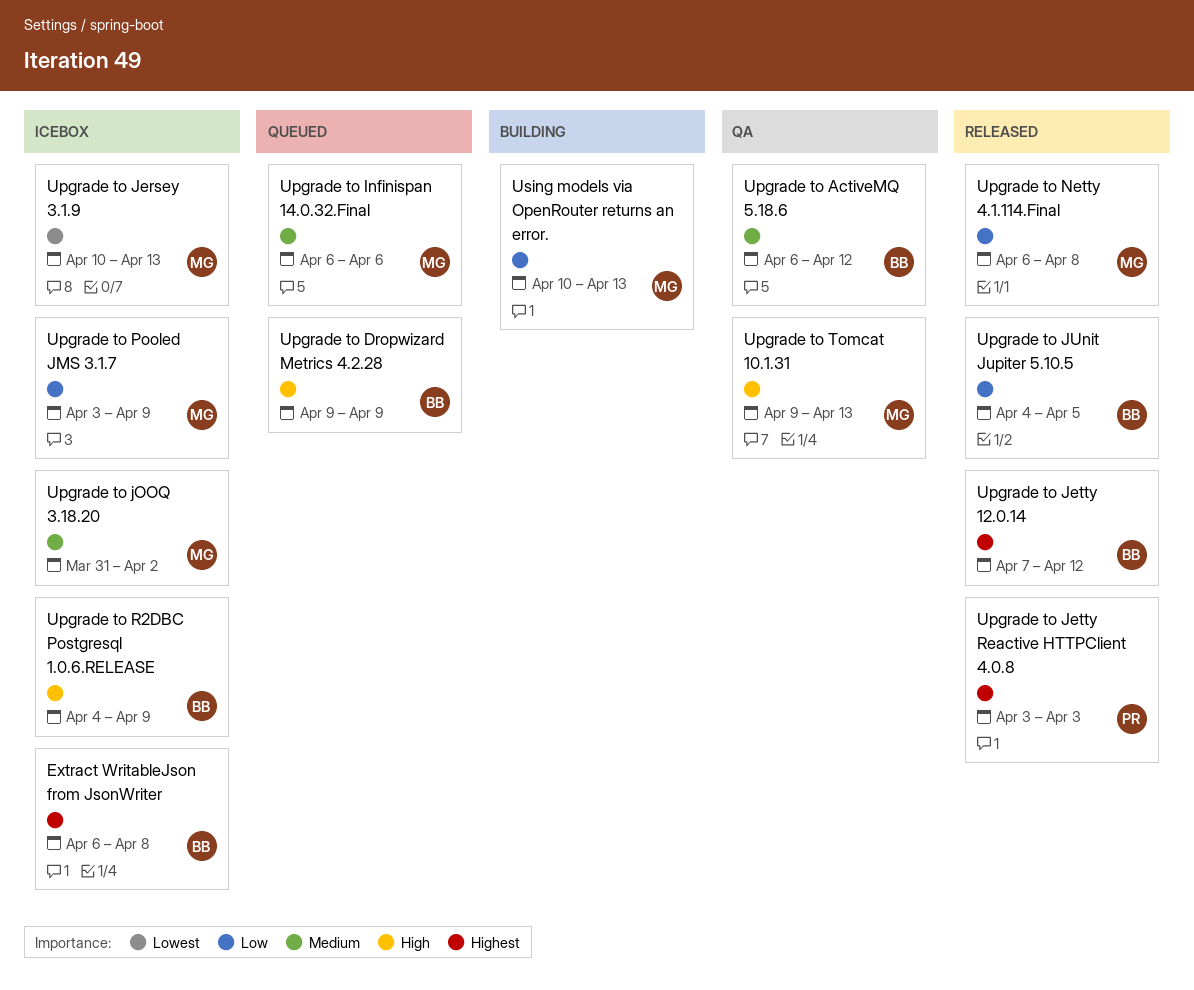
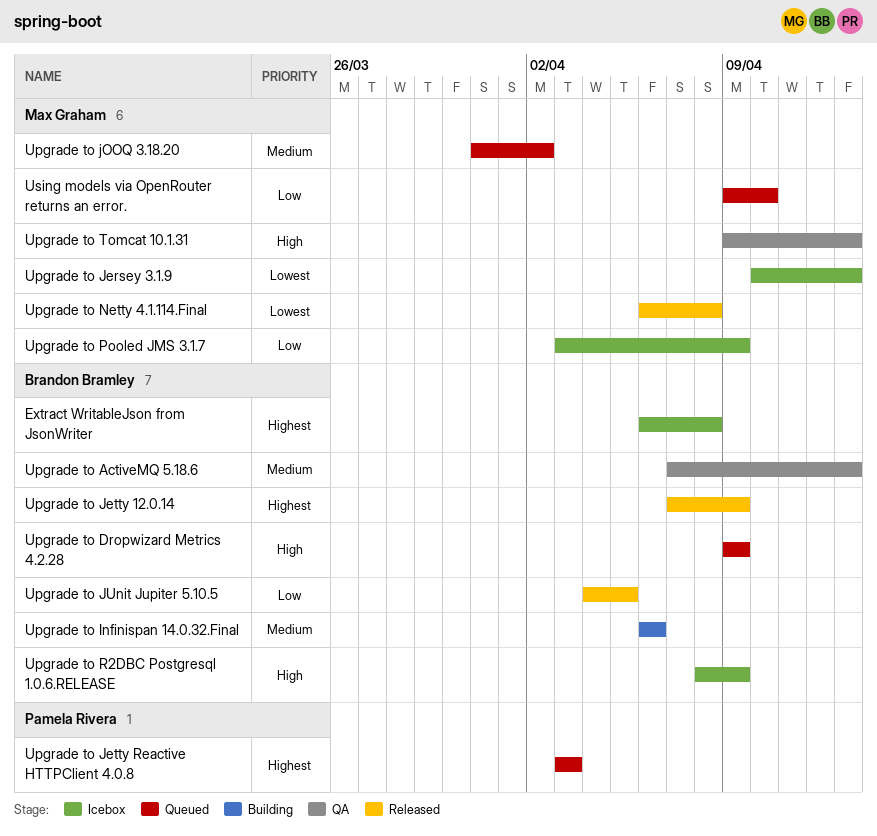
Upgrade to ActiveMQ 5.18.6, start: Apr 6 -> Apr 7
Upgrade to ActiveMQ 5.18.6, due: Apr 12 -> Apr 13
Upgrade to Infinispan 14.0.32.Final, status: Queued -> Building
Upgrade to Infinispan 14.0.32.Final, owner: Max Graham -> Brandon Bramley
Upgrade to Jetty 12.0.14, due: Apr 12 -> Apr 9
Upgrade to Jetty Reactive HTTPClient 4.0.8, status: Released -> Queued
Upgrade to jOOQ 3.18.20, status: Icebox -> Queued
Upgrade to Netty 4.1.114.Final, priority: Low -> Lowest
Upgrade to R2DBC Postgresql 1.0.6.RELEASE, start: Apr 4 -> Apr 8
Using models via OpenRouter returns an error., status: Building -> Queued
Using models via OpenRouter returns an error., start: Apr 10 -> Apr 9
Using models via OpenRouter returns an error., due: Apr 13 -> Apr 10

